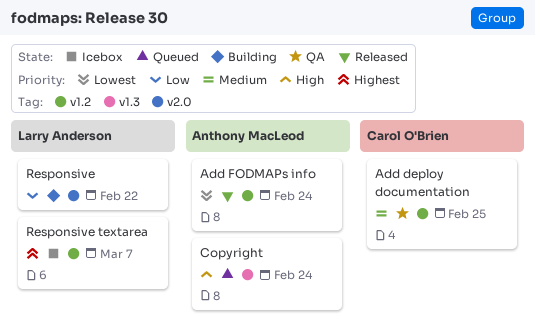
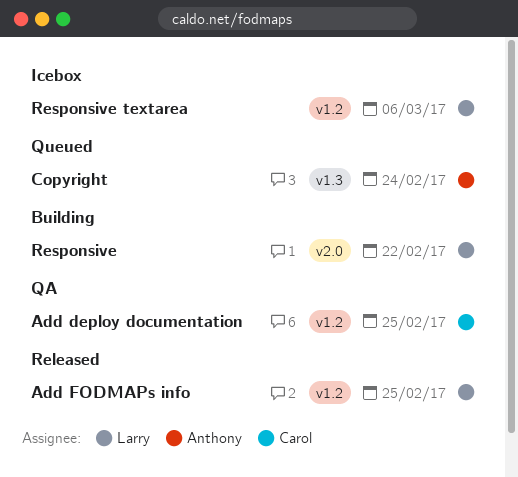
Add FODMAPs info, owner: Anthony MacLeod -> Larry Anderson
Add FODMAPs info, due: Feb 24 -> Feb 25
Responsive textarea, due: Mar 7 -> Mar 6

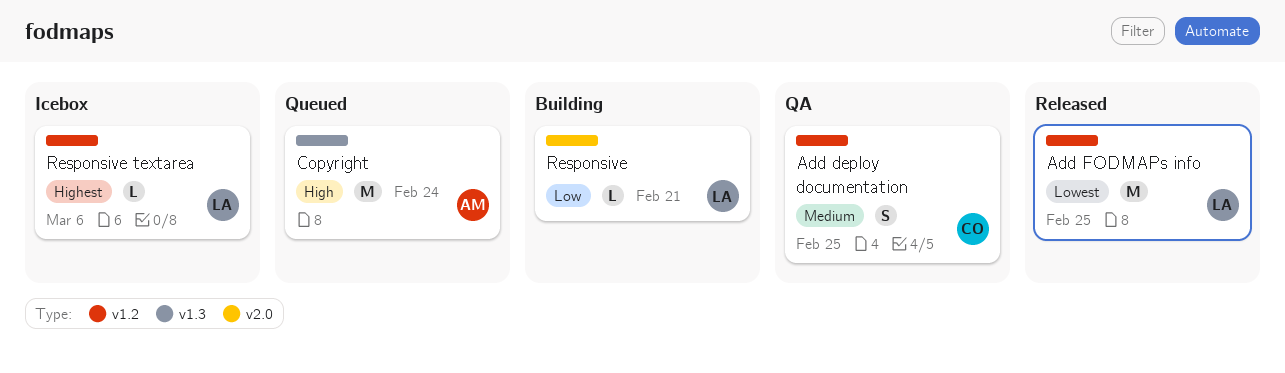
Responsive, due: Feb 22 -> Feb 21

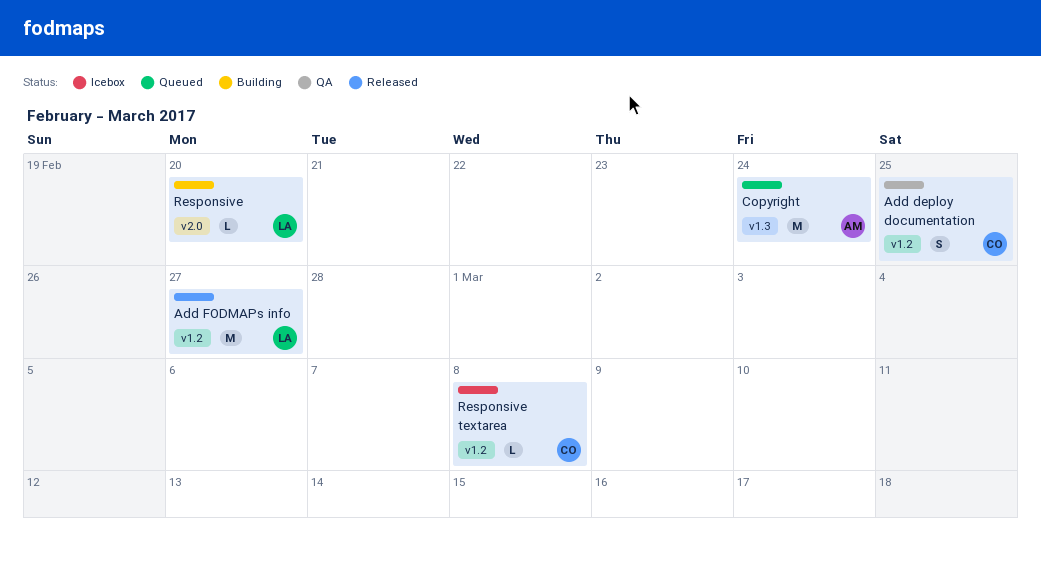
Add FODMAPs info, due: Feb 25 -> Feb 27
Responsive, due: Feb 21 -> Feb 20
Responsive textarea, owner: LA -> CO
Responsive textarea, due: Mar 6 -> Mar 8

